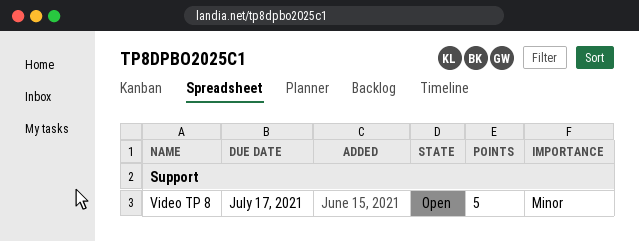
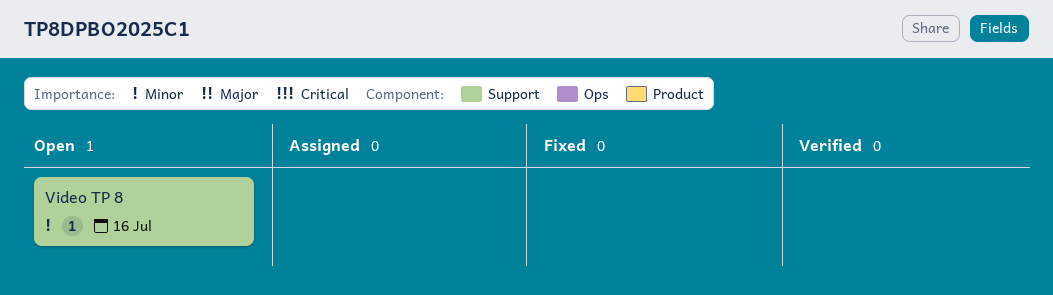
Video TP 8, estimate: 5 -> 1
Video TP 8, due: Jul 17 -> Jul 16

